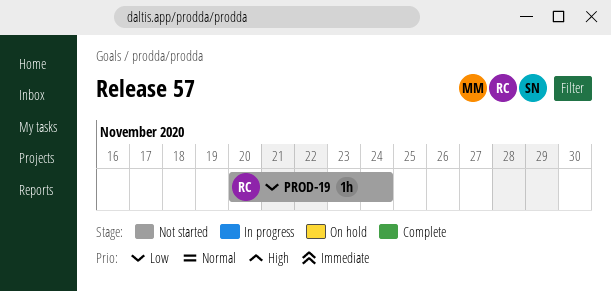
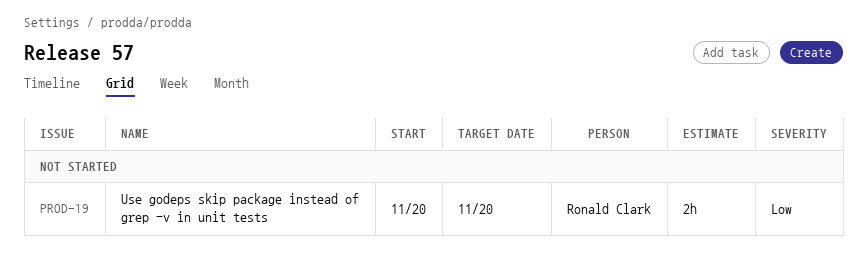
PROD-19, estimate: 1h -> 2h
PROD-19, due: Nov 24 -> Nov 20

